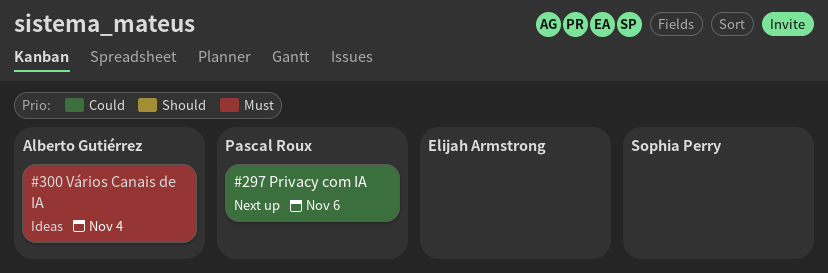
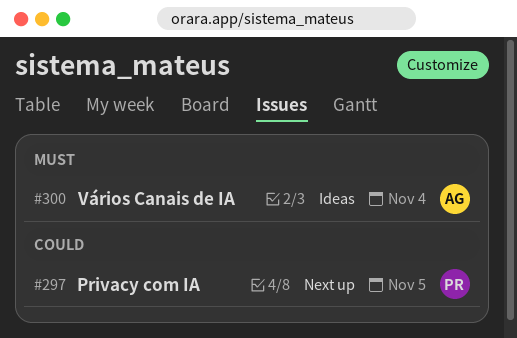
#297, due: Nov 6 -> Nov 5

